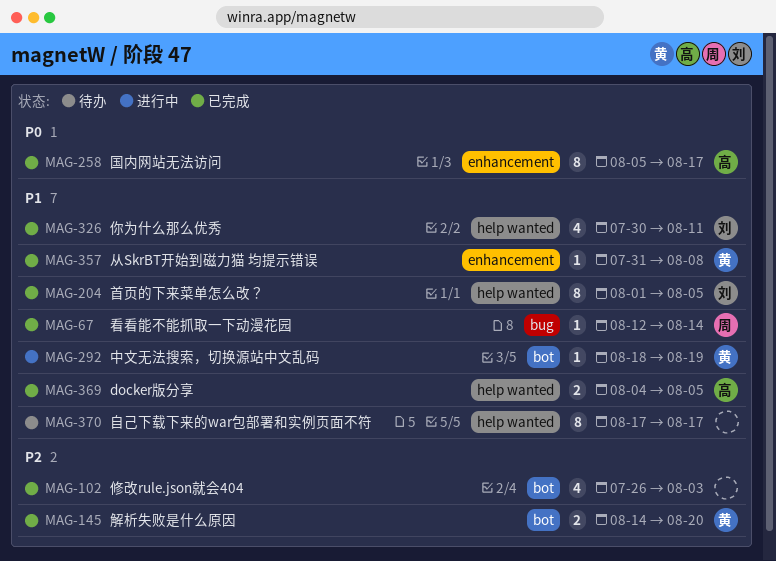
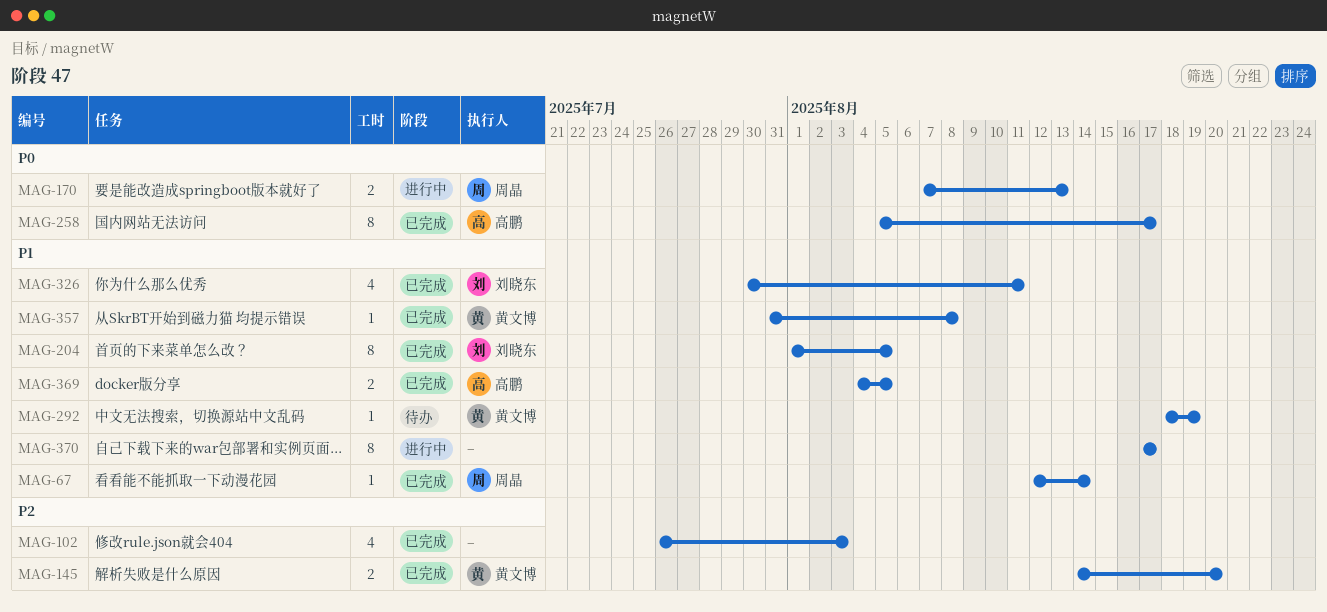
MAG-170: none -> present
MAG-292, status: 进行中 -> 待办
MAG-370, status: 待办 -> 进行中

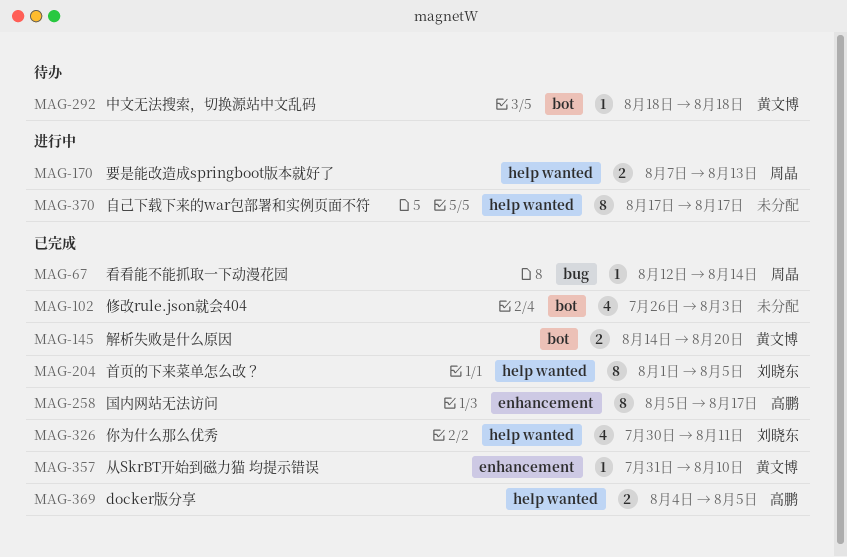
MAG-292, due: Aug 19 -> Aug 18
MAG-357, due: Aug 8 -> Aug 10

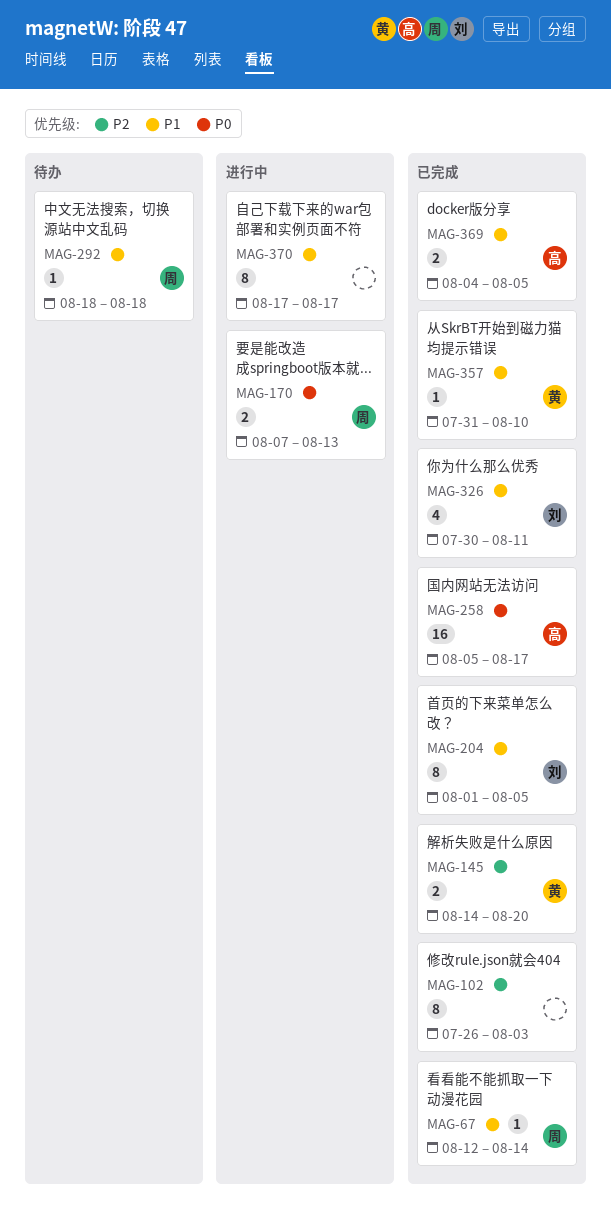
MAG-102, estimate: 4 -> 8
MAG-258, estimate: 8 -> 16
MAG-292, owner: 黄文博 -> 周晶

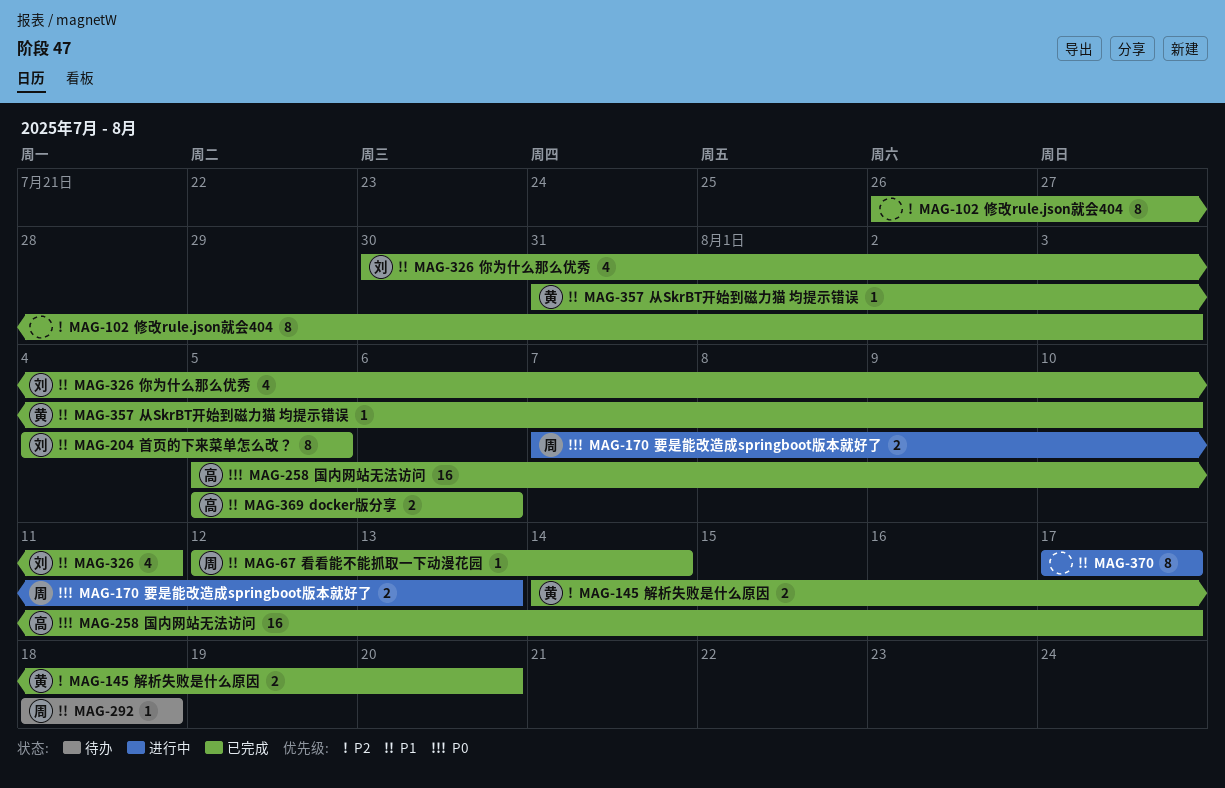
MAG-204, start: Aug 1 -> Aug 4
MAG-369, start: Aug 4 -> Aug 5
MAG-369, due: Aug 5 -> Aug 6

